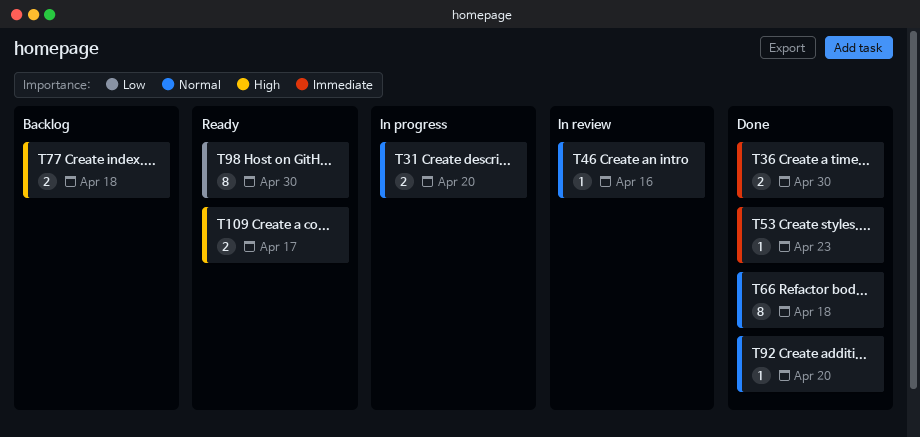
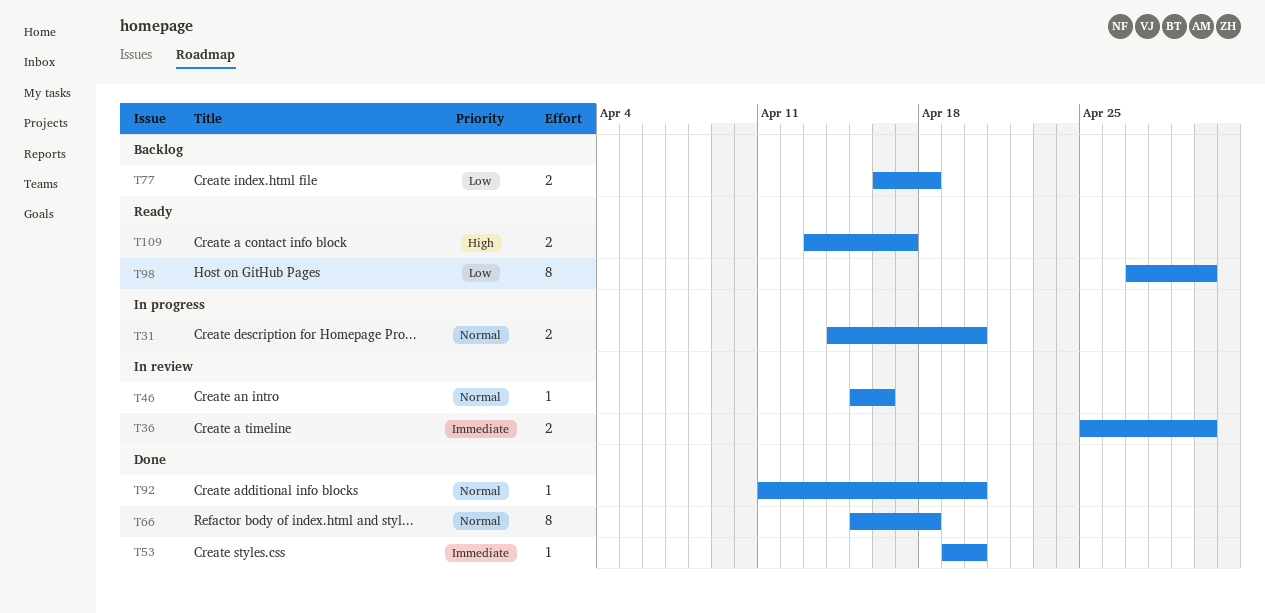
T36, status: Done -> In review
T53, due: Apr 23 -> Apr 20
T77, priority: High -> Low

